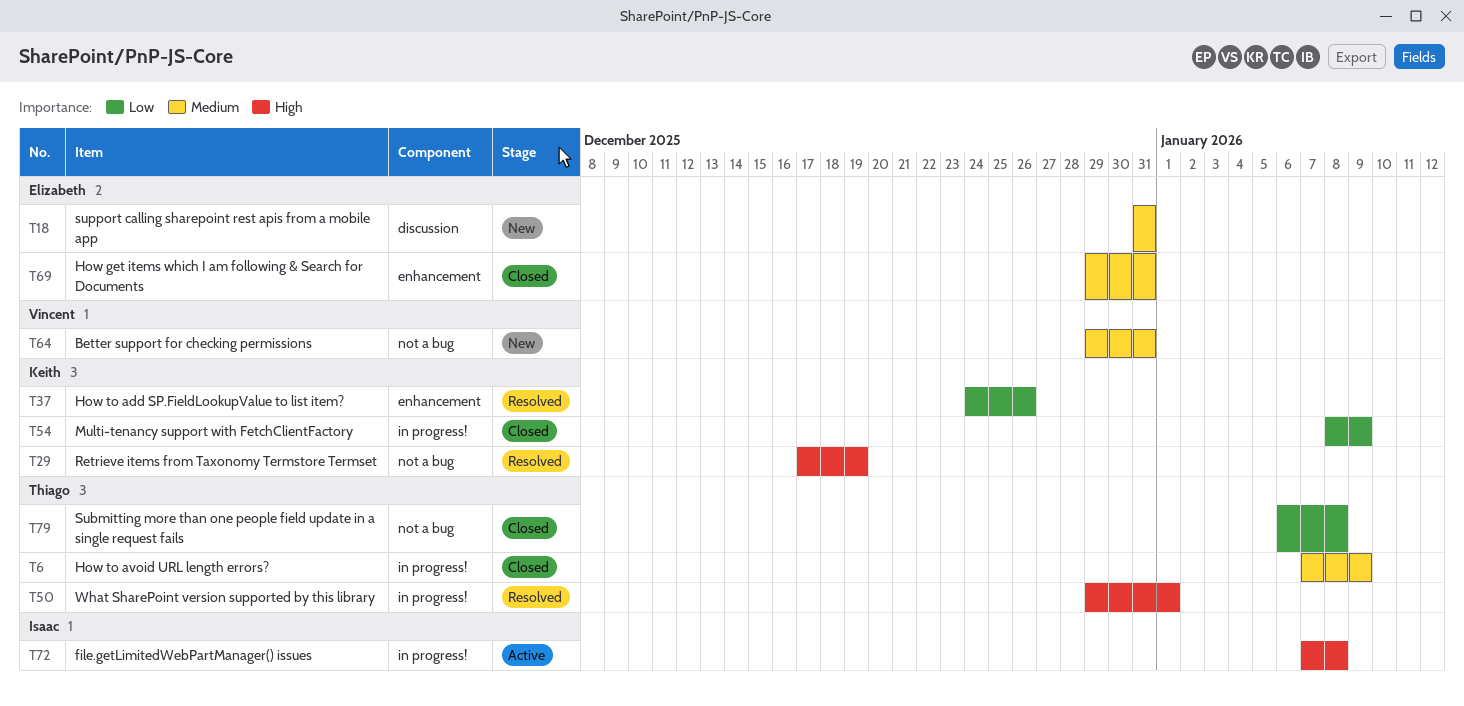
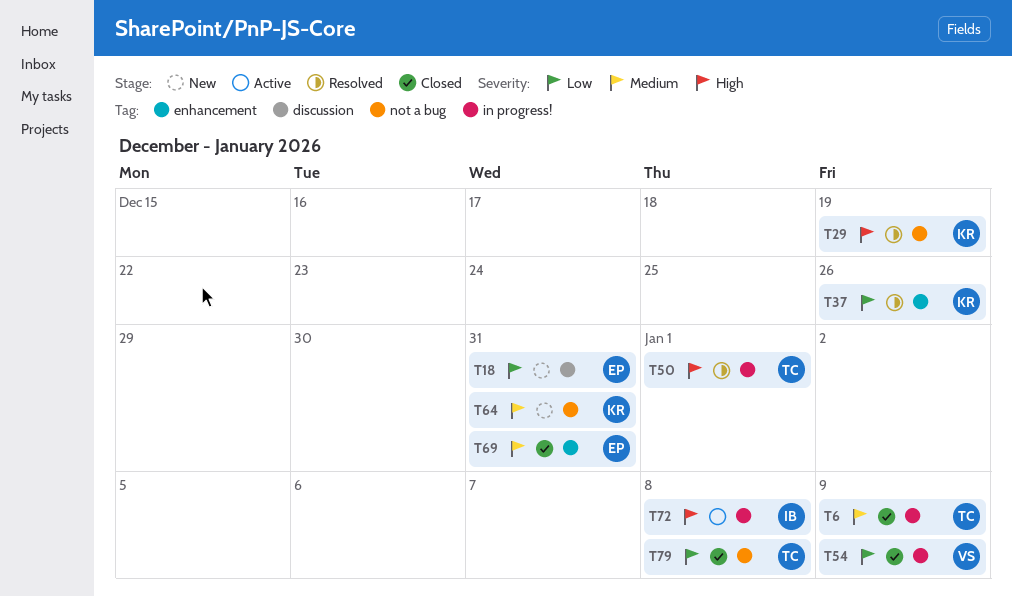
T18, priority: Medium -> Low
T54, owner: Keith -> Vincent
T64, owner: Vincent -> Keith

